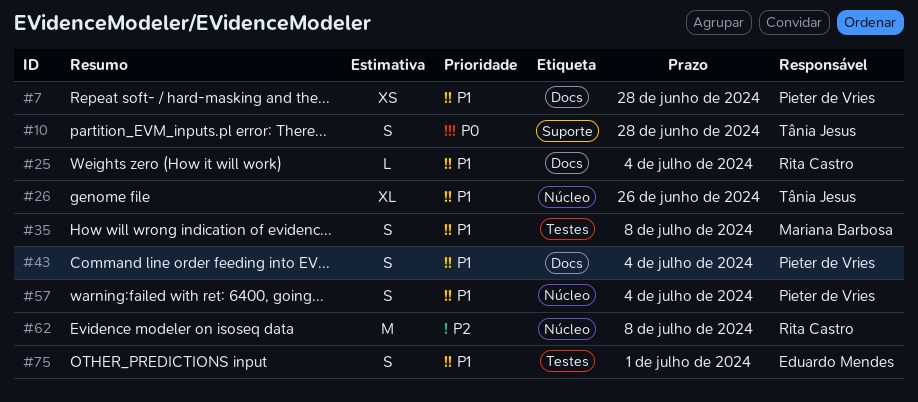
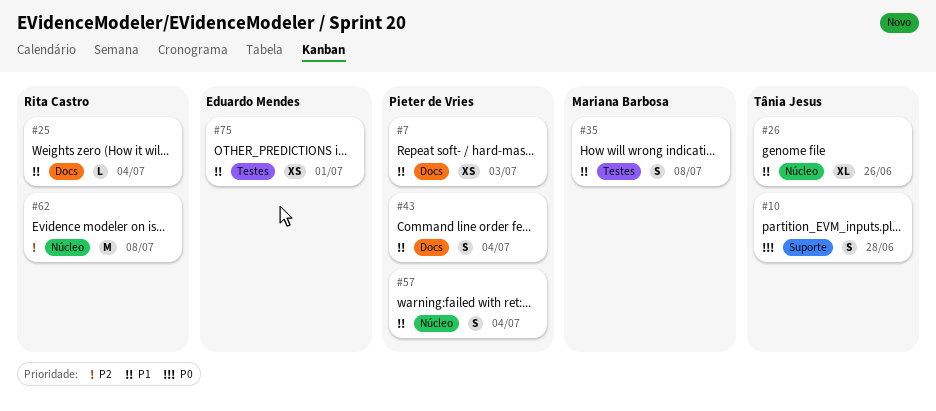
#7, due: Jun 28 -> Jul 3
#75, estimate: S -> XS

